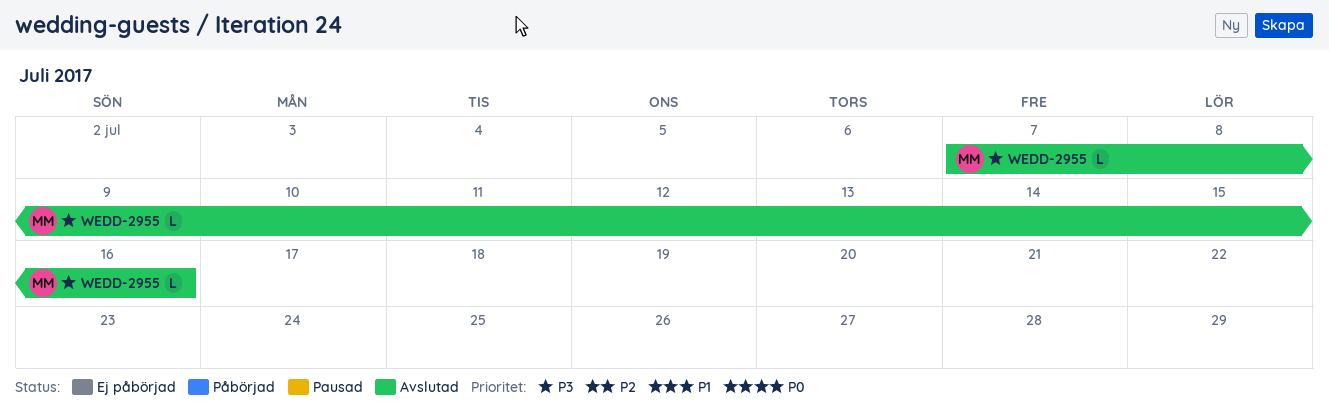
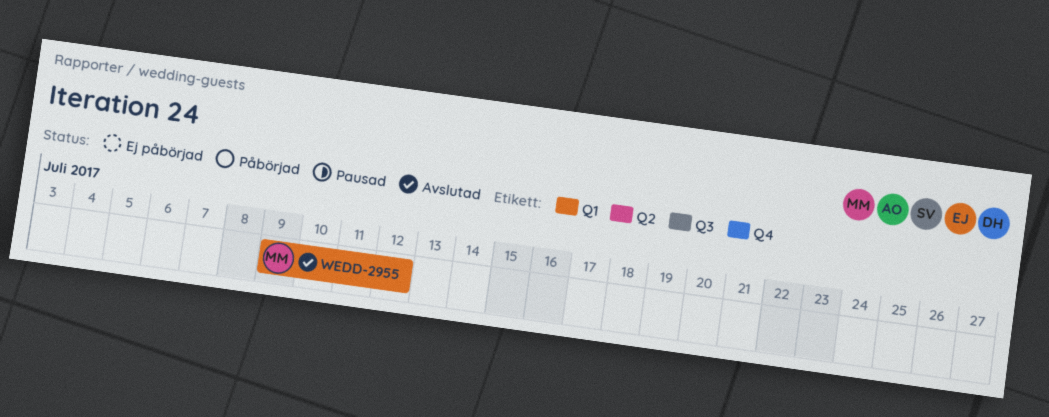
WEDD-2955, start: Jul 7 -> Jul 9
WEDD-2955, due: Jul 16 -> Jul 12

